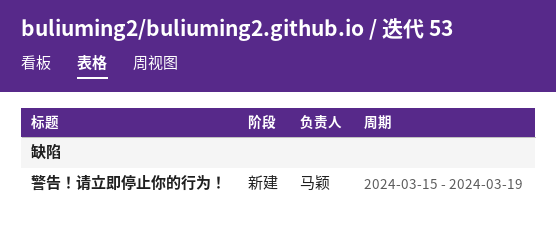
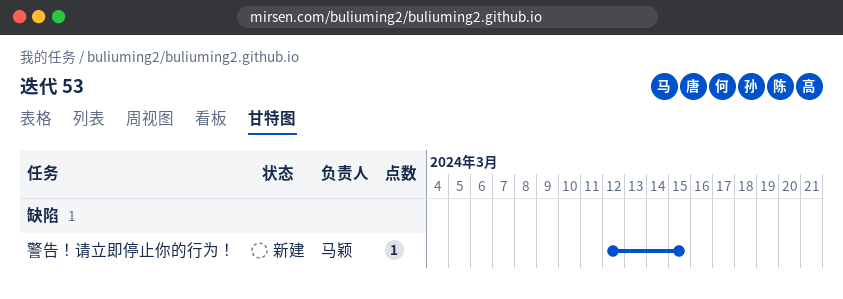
警告！请立即停止你的行为！, start: Mar 15 -> Mar 12
警告！请立即停止你的行为！, due: Mar 19 -> Mar 15

